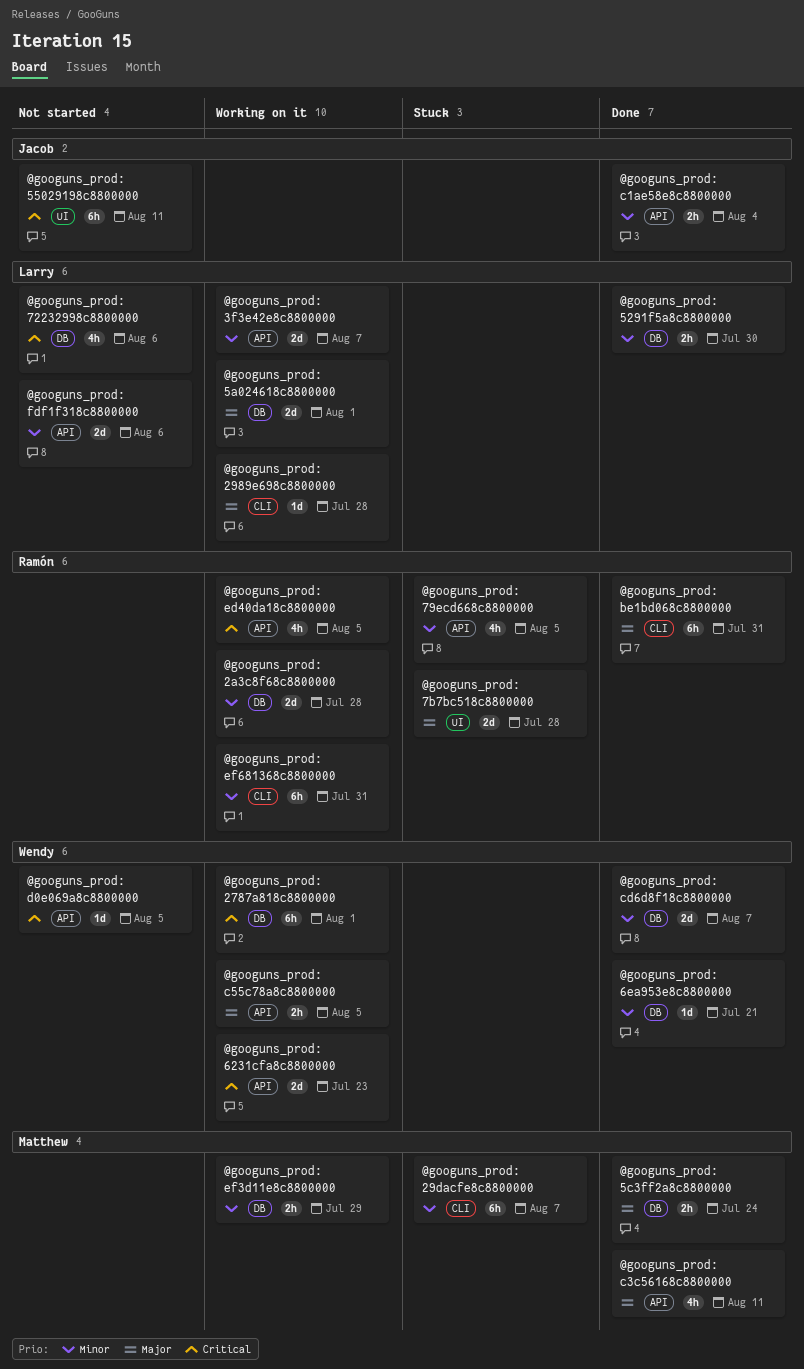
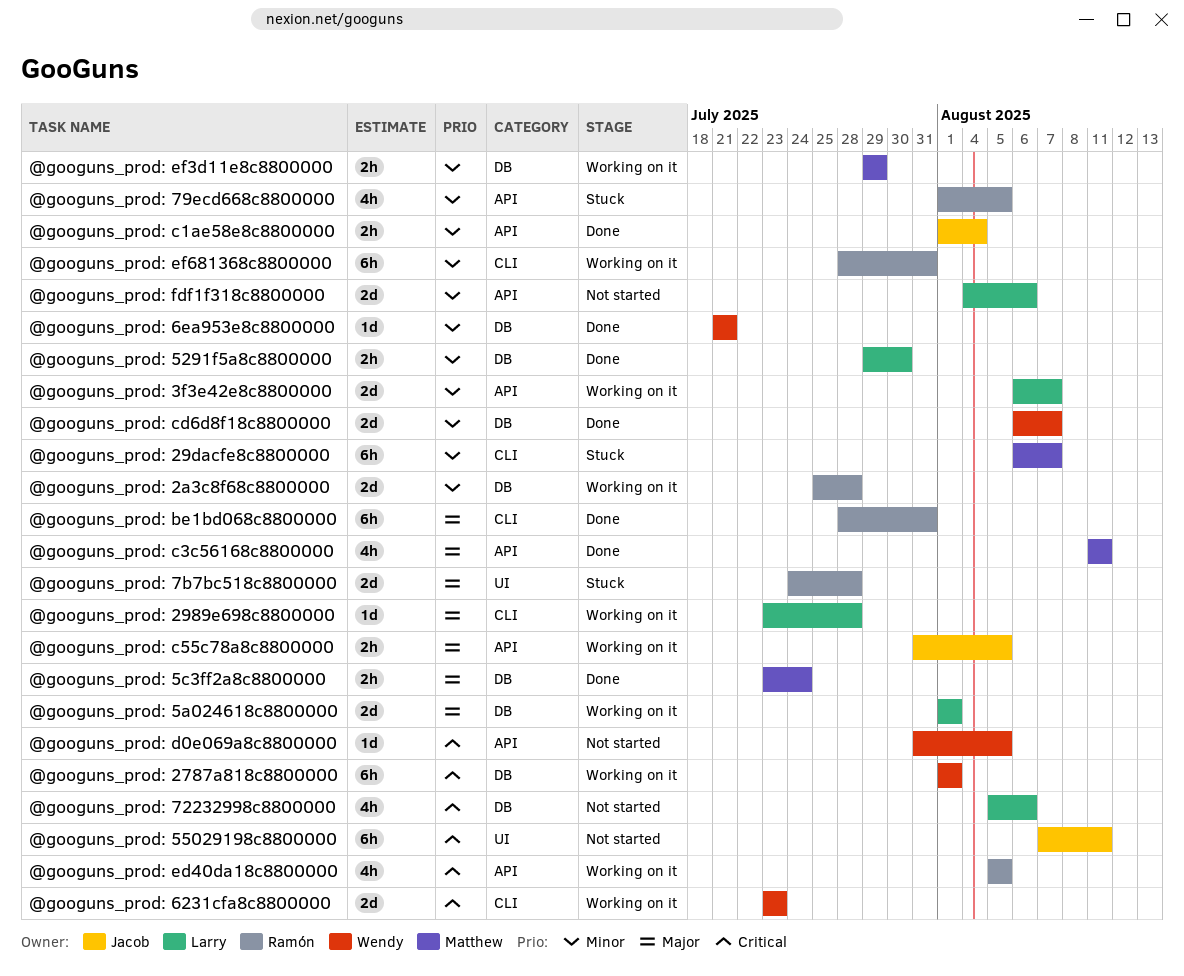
@googuns_prod: 6231cfa8c8800000, label: API -> CLI
@googuns_prod: c55c78a8c8800000, owner: Wendy -> Jacob

